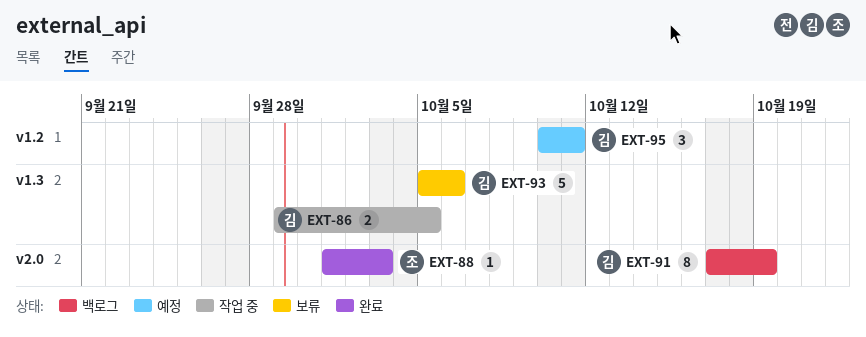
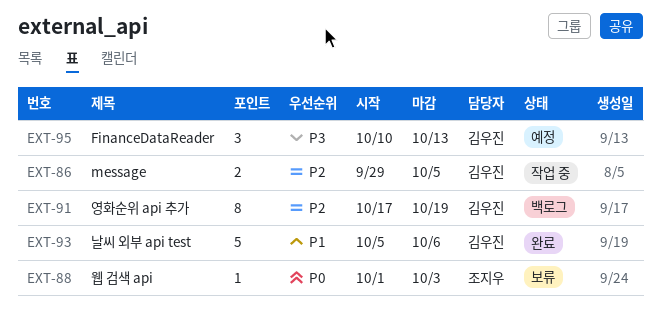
EXT-88, status: 완료 -> 보류
EXT-93, status: 보류 -> 완료
EXT-95, due: Oct 11 -> Oct 13

